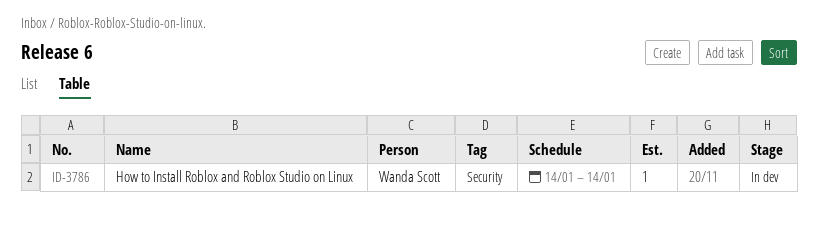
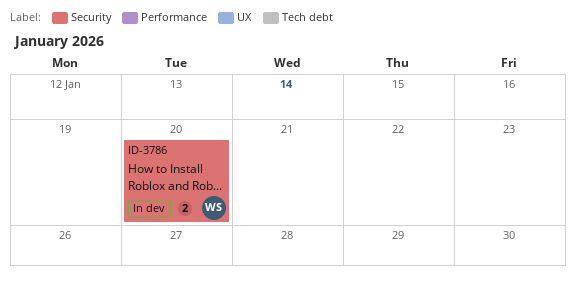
ID-3786, estimate: 1 -> 2
ID-3786, due: Jan 14 -> Jan 20

